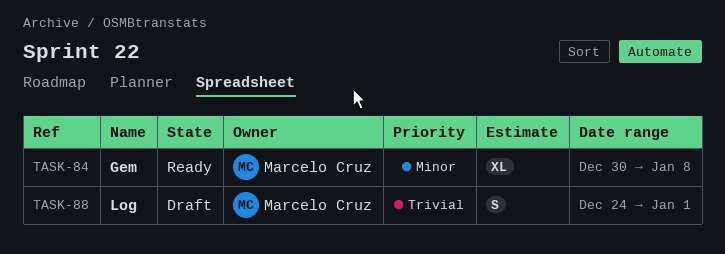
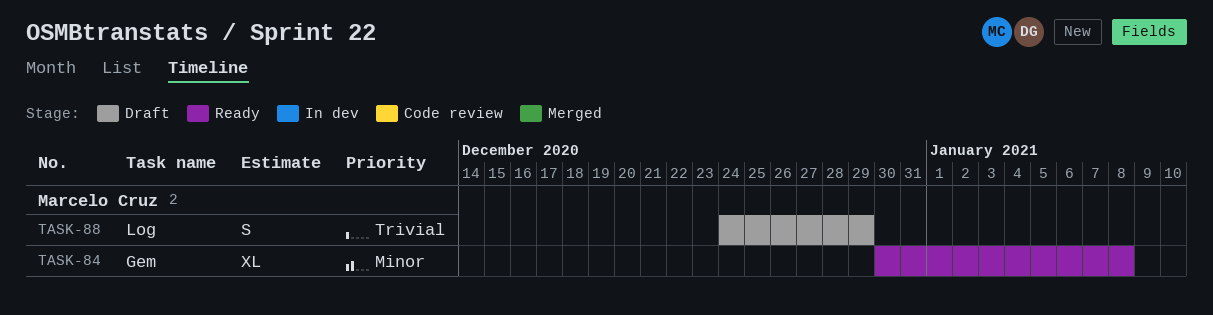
TASK-88, due: Jan 1 -> Dec 29

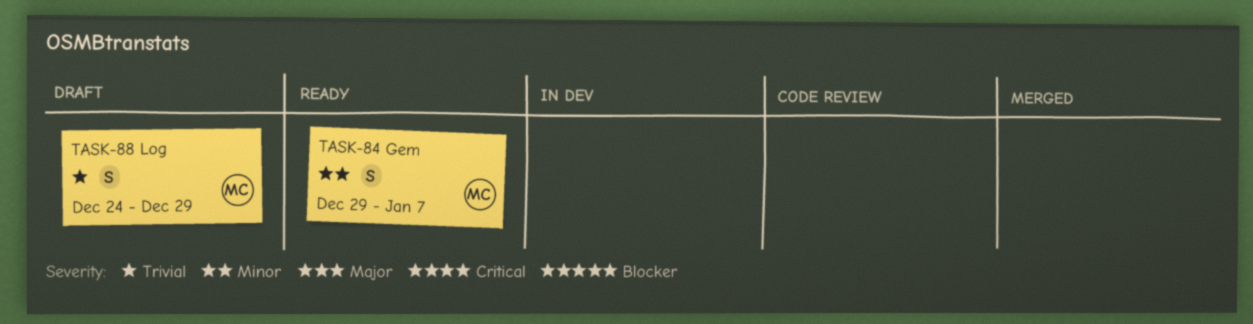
TASK-84, estimate: XL -> S
TASK-84, start: Dec 30 -> Dec 29
TASK-84, due: Jan 8 -> Jan 7

